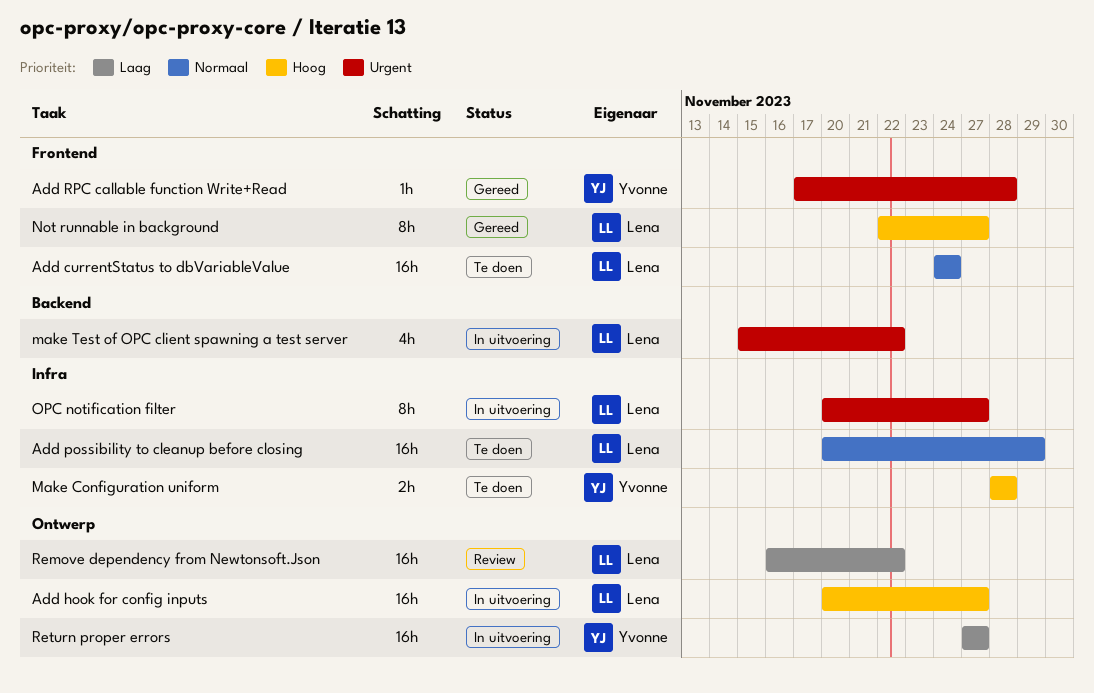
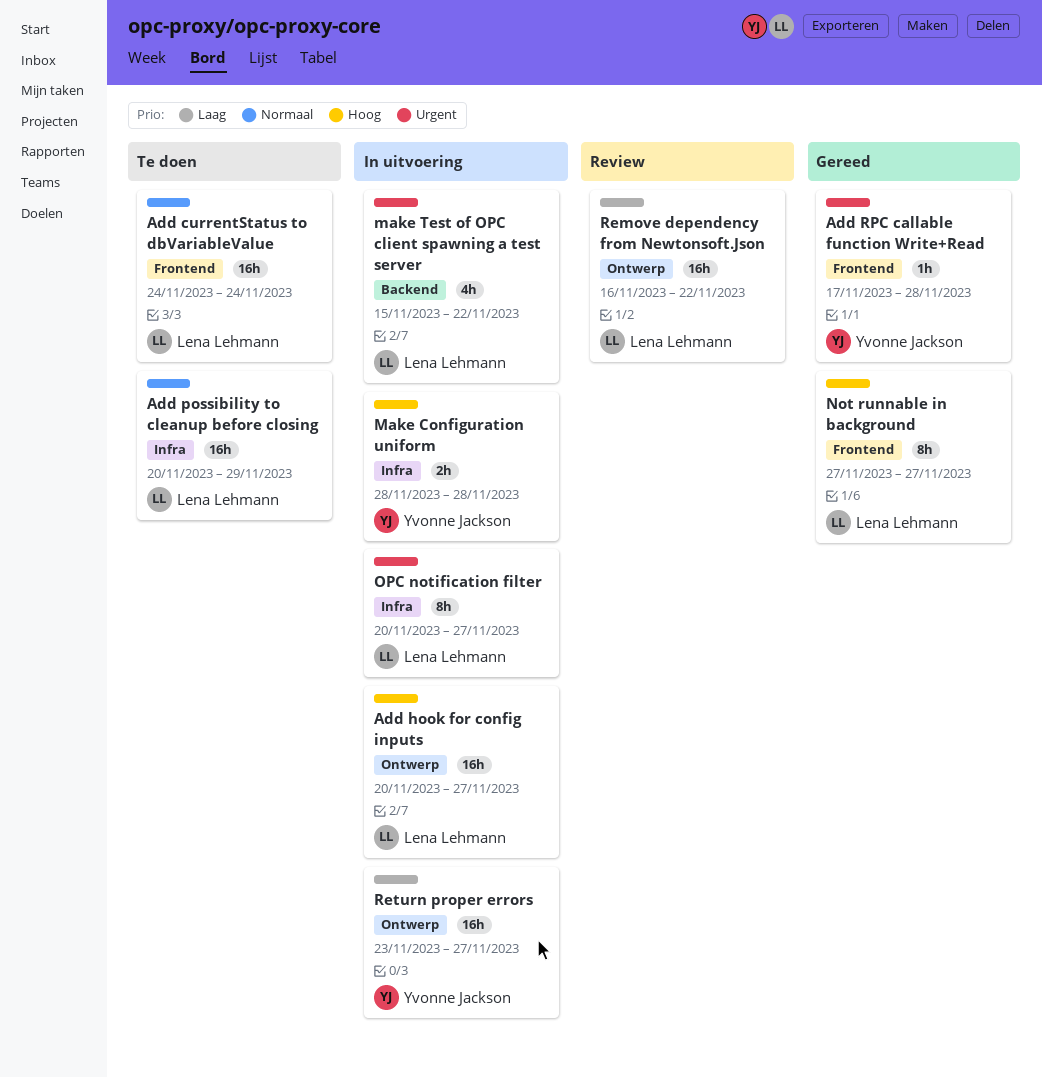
Make Configuration uniform, status: Te doen -> In uitvoering
Not runnable in background, start: Nov 22 -> Nov 27
Return proper errors, start: Nov 27 -> Nov 23

